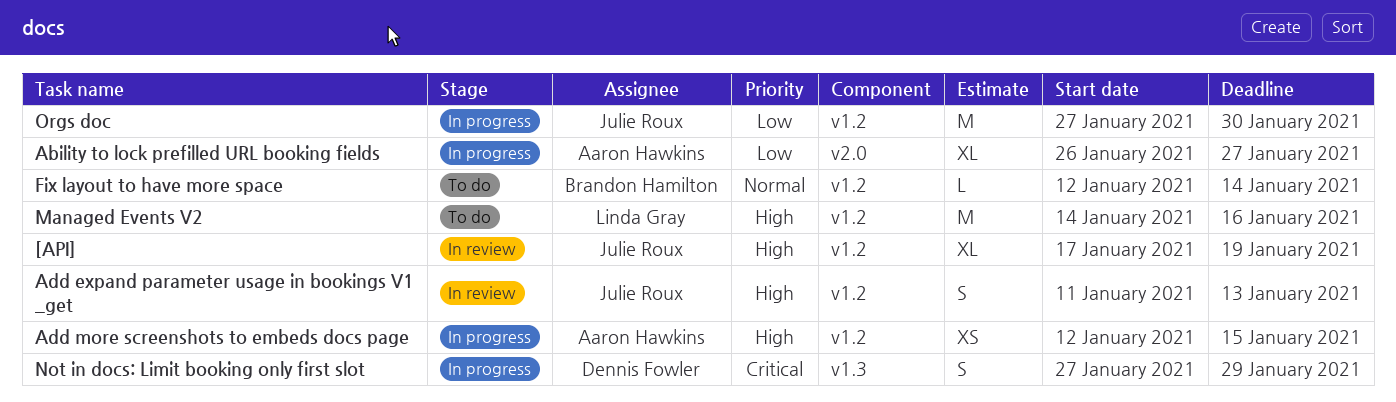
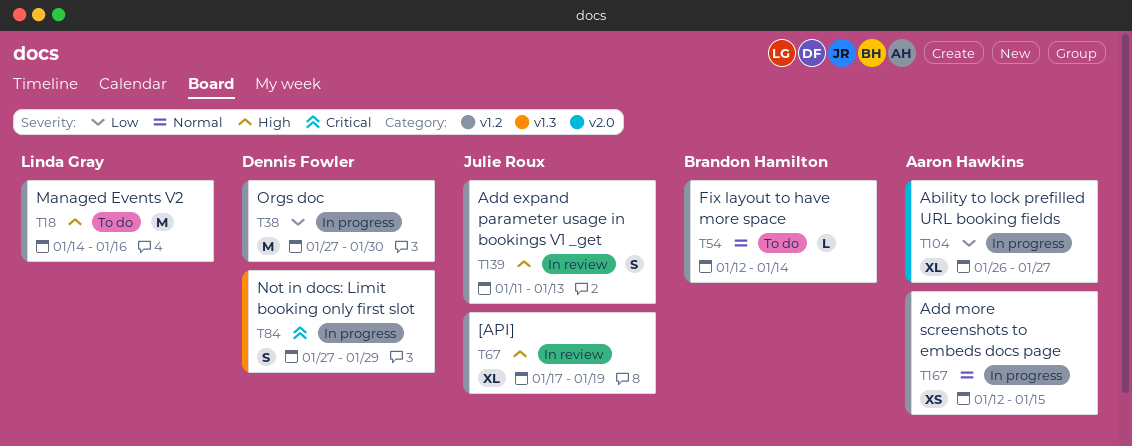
Add more screenshots to embeds docs page, priority: High -> Normal
Orgs doc, owner: Julie Roux -> Dennis Fowler

